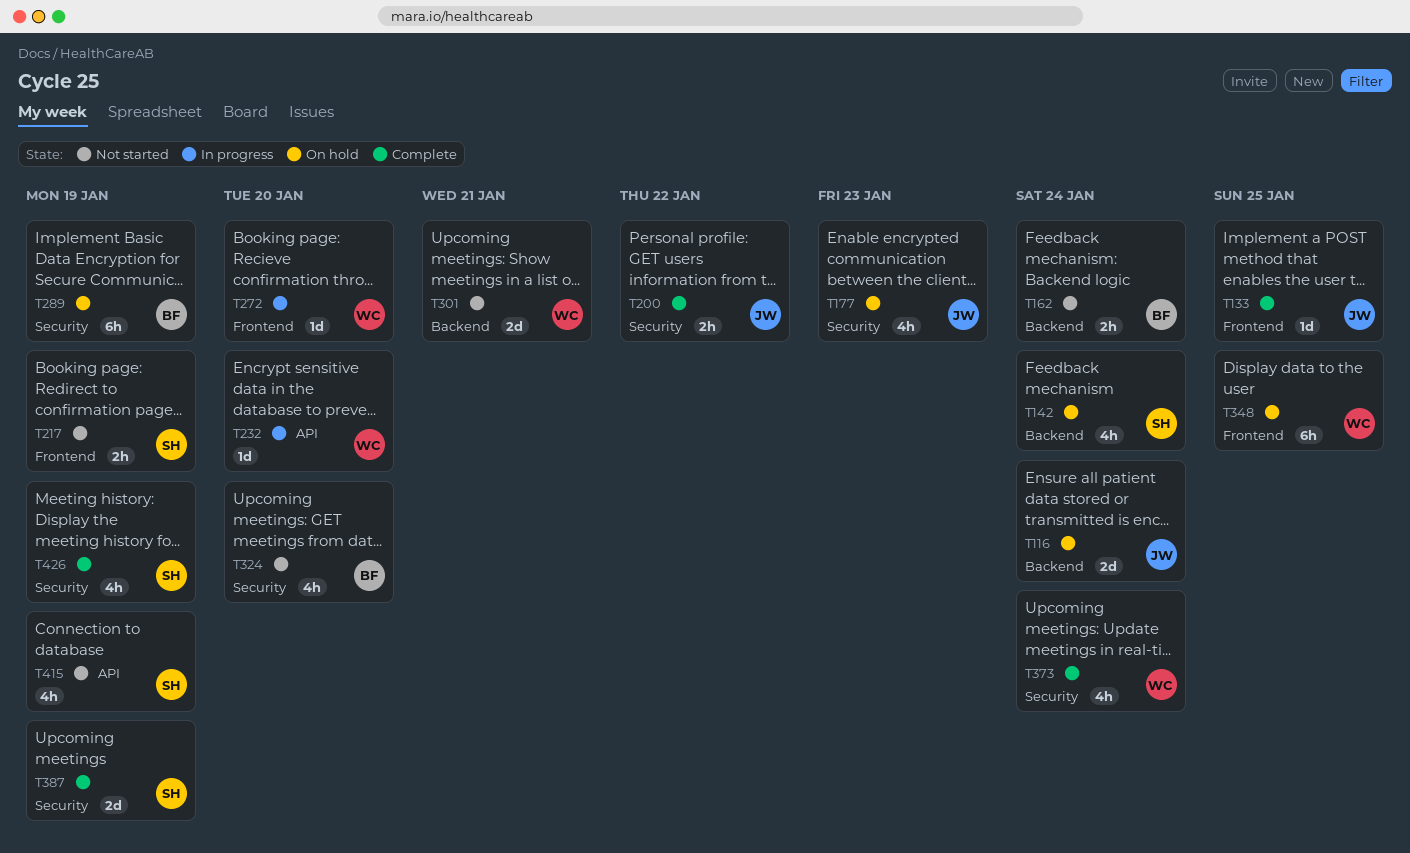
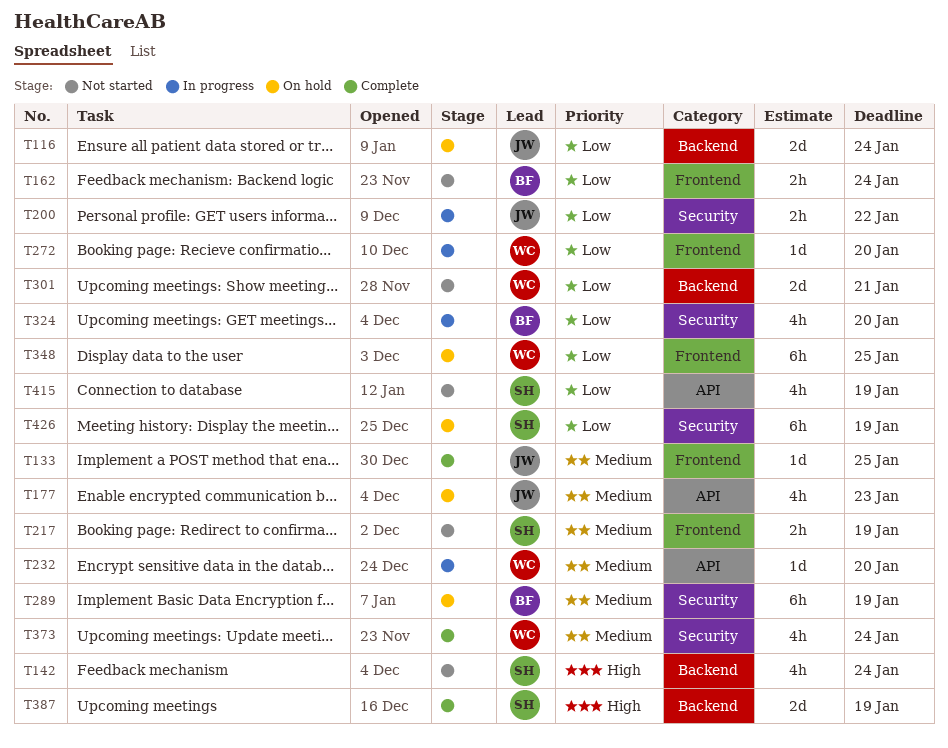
T142, status: On hold -> Not started
T162, label: Backend -> Frontend
T177, label: Security -> API
T200, status: Complete -> In progress
T324, status: Not started -> In progress
T387, label: Security -> Backend
T426, status: Complete -> On hold
T426, estimate: 4h -> 6h

